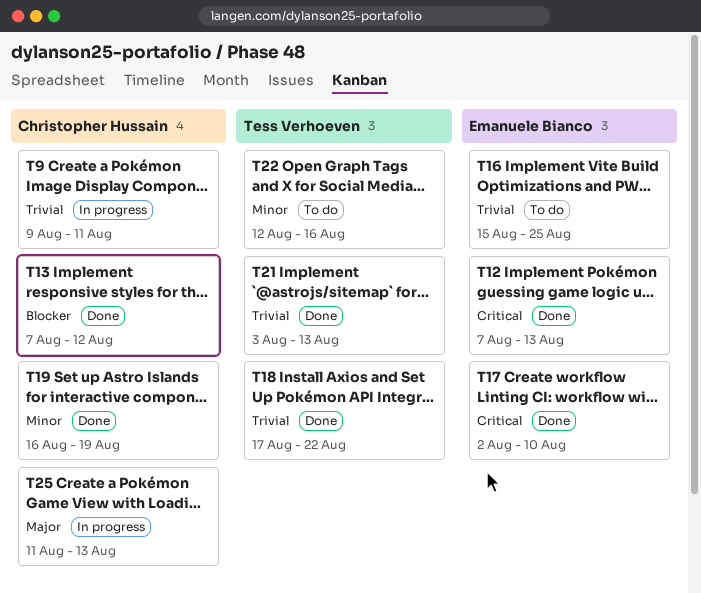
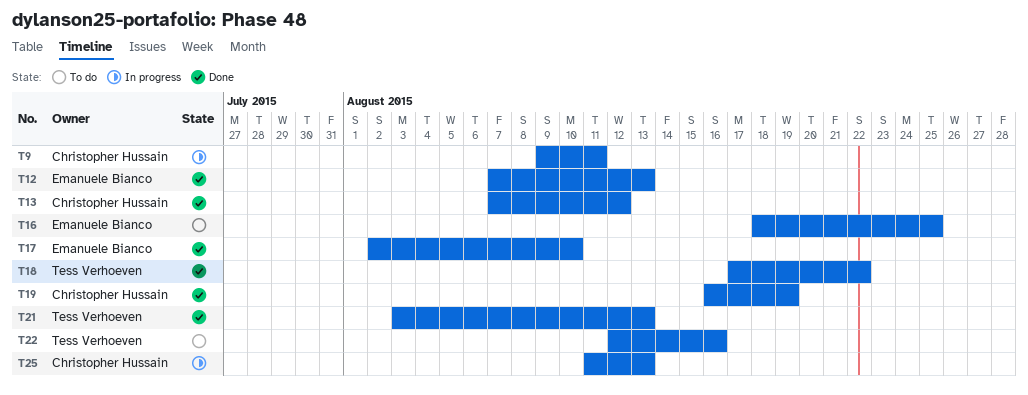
T16, start: Aug 15 -> Aug 18

